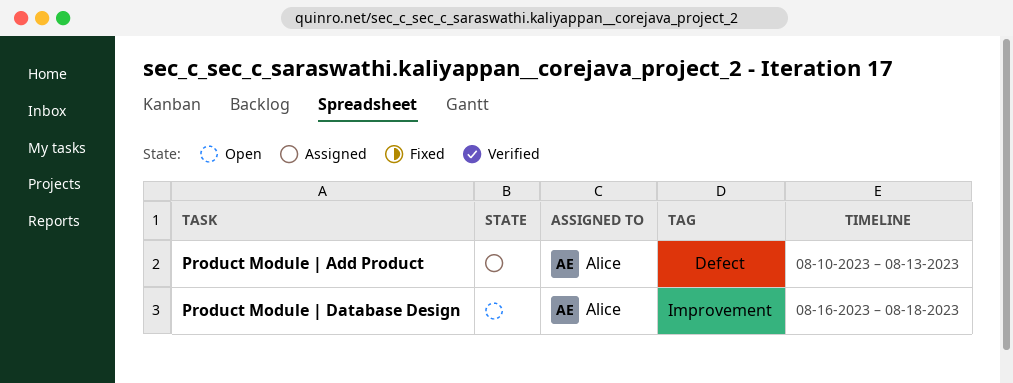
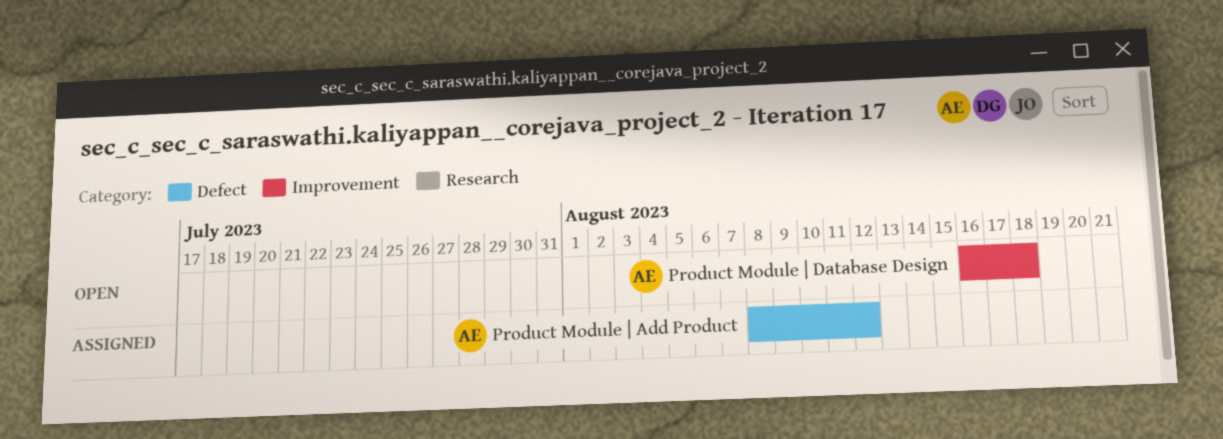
Product Module | Add Product, start: Aug 10 -> Aug 8
Product Module | Add Product, due: Aug 13 -> Aug 12

